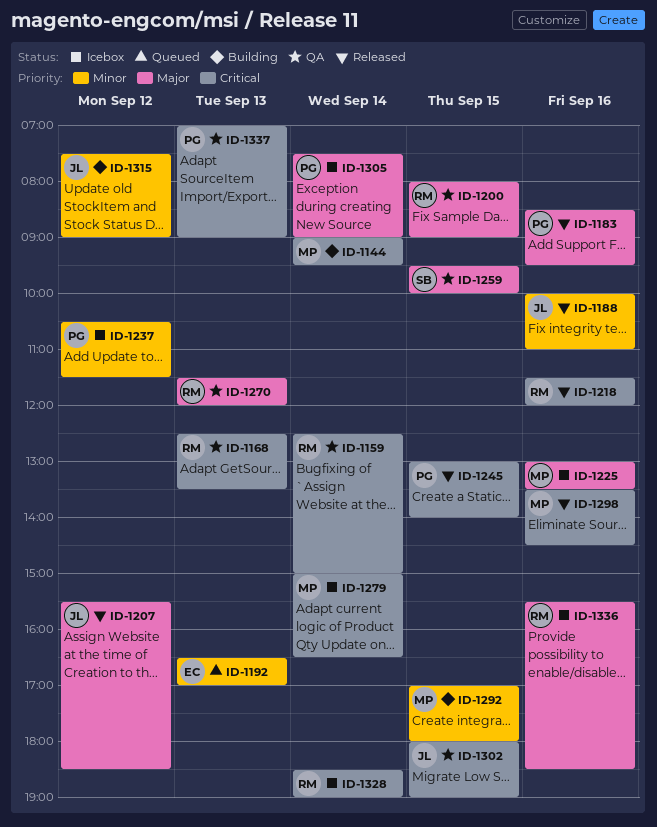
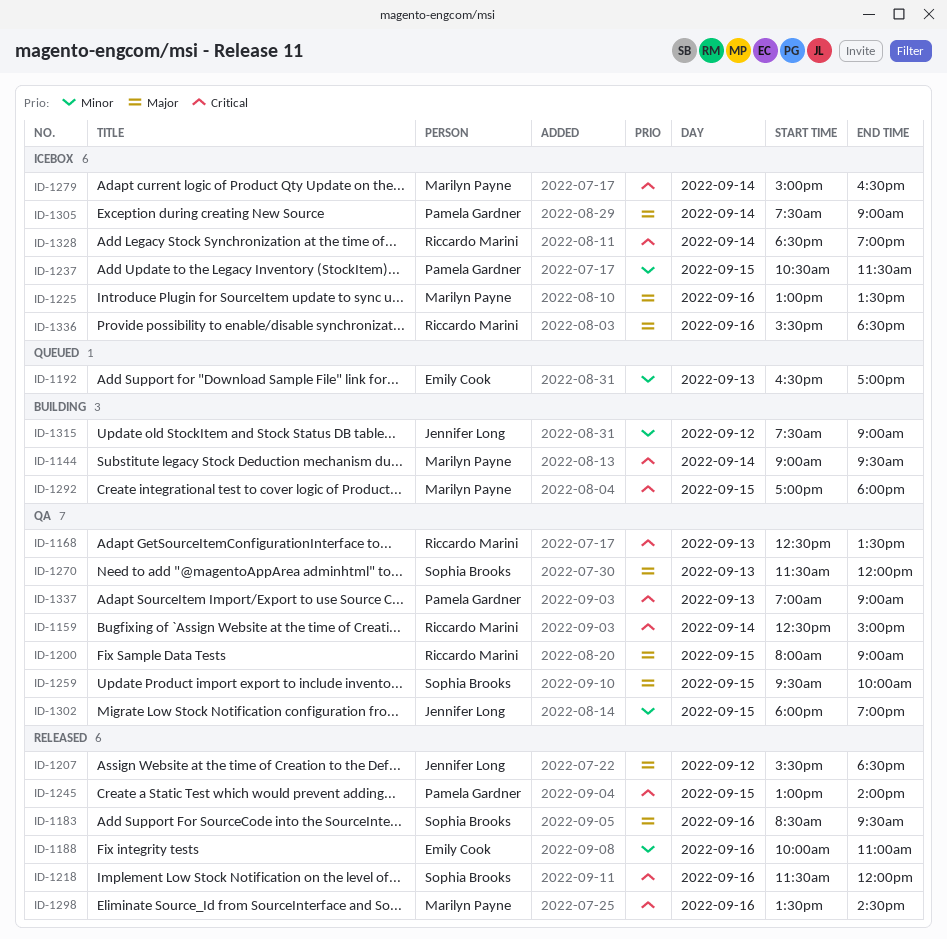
ID-1183, owner: Pamela Gardner -> Sophia Brooks
ID-1188, owner: Jennifer Long -> Emily Cook
ID-1218, owner: Riccardo Marini -> Sophia Brooks
ID-1237, day: Sep 12 -> Sep 15
ID-1270, owner: Riccardo Marini -> Sophia Brooks
ID-1292, priority: Minor -> Critical
ID-1302, priority: Critical -> Minor

